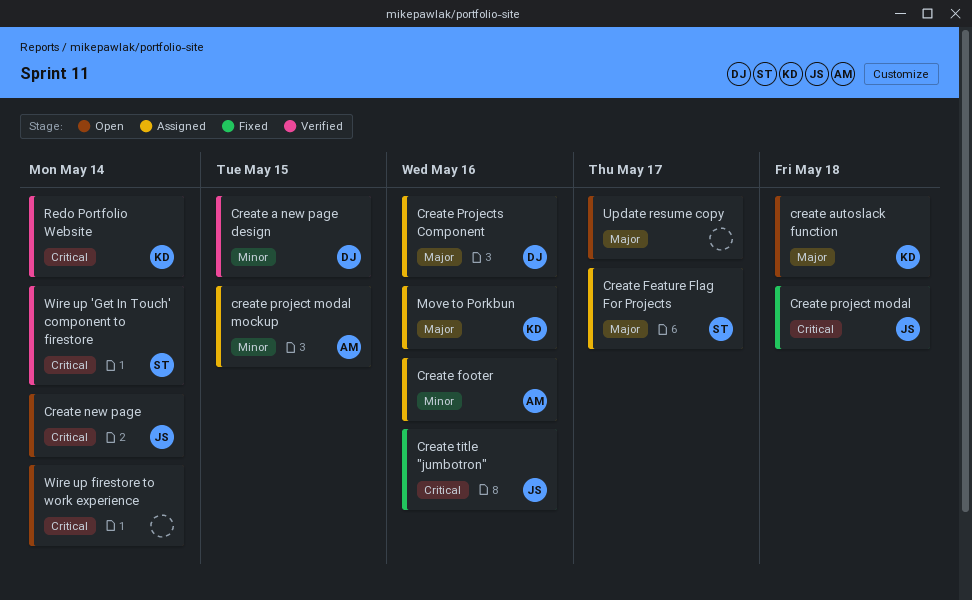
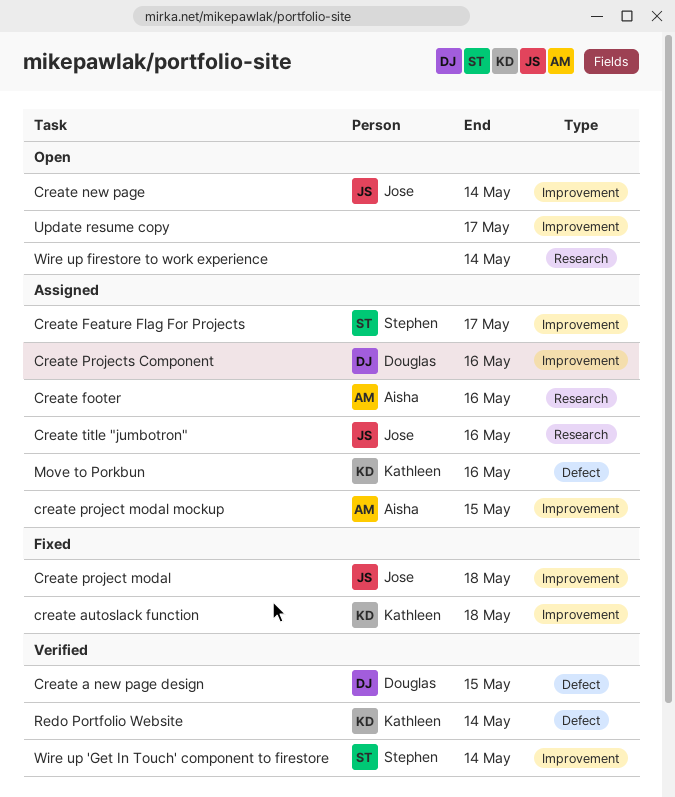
create autoslack function, status: Open -> Fixed
Create title "jumbotron", status: Fixed -> Assigned

